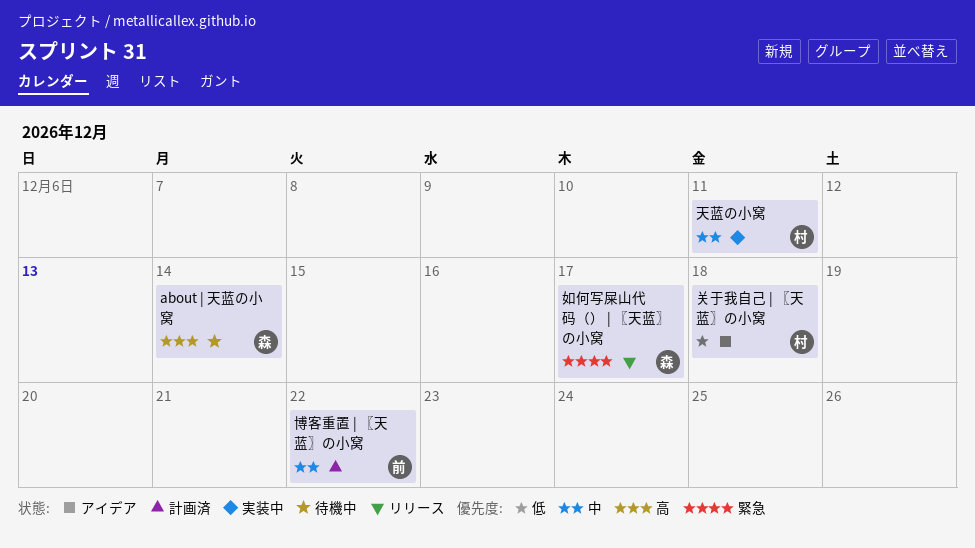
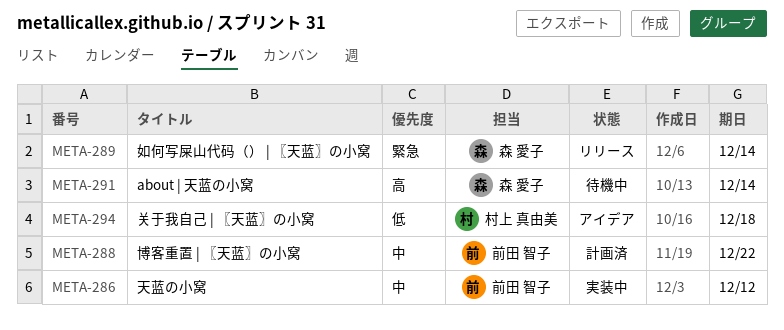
天蓝の小窝, owner: 村上 真由美 -> 前田 智子
天蓝の小窝, due: Dec 11 -> Dec 12
如何写屎山代码（） | 〖天蓝〗の小窝, due: Dec 17 -> Dec 14

